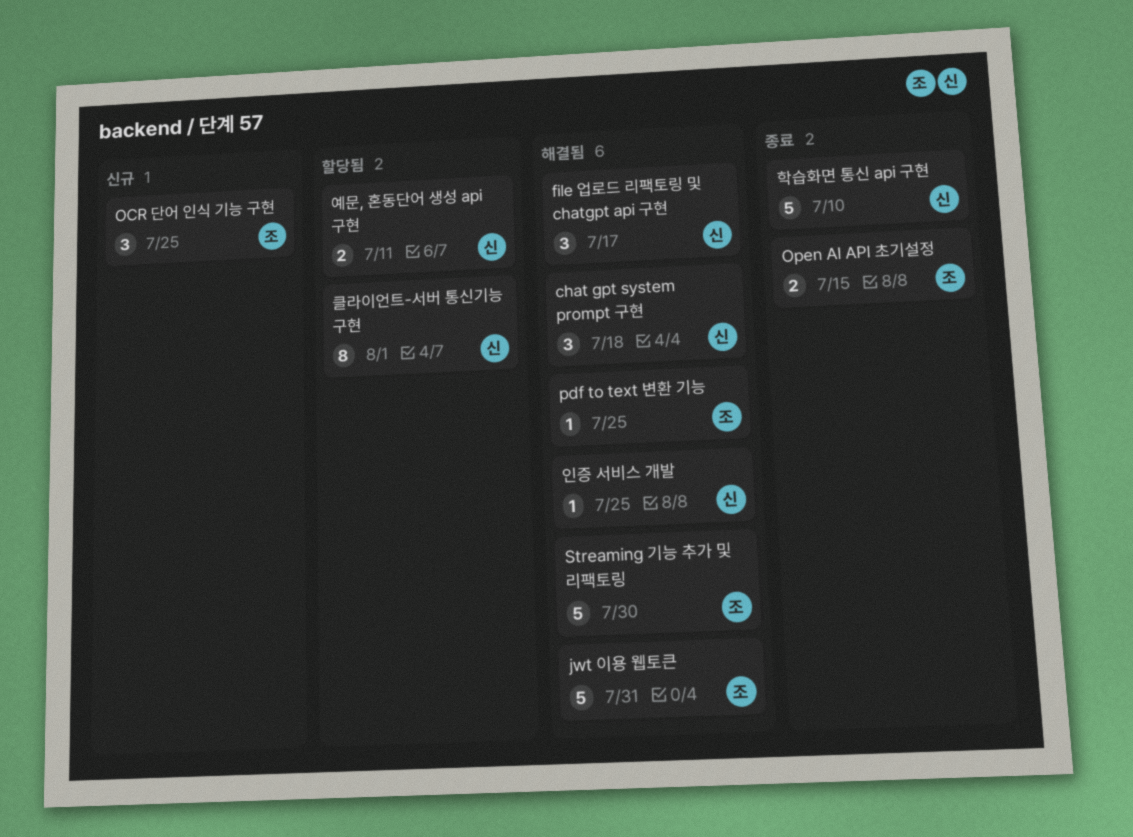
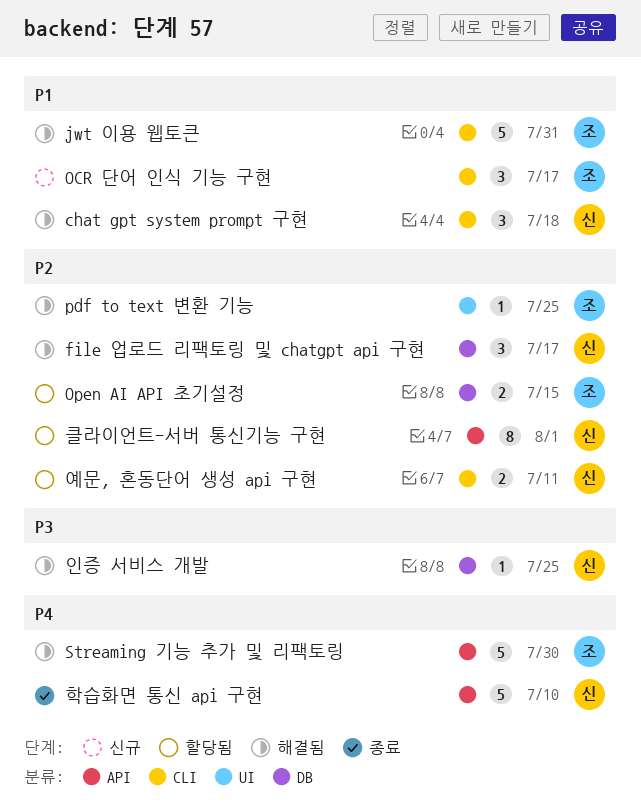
OCR 단어 인식 기능 구현, due: Jul 25 -> Jul 17
Open AI API 초기설정, status: 종료 -> 할당됨

